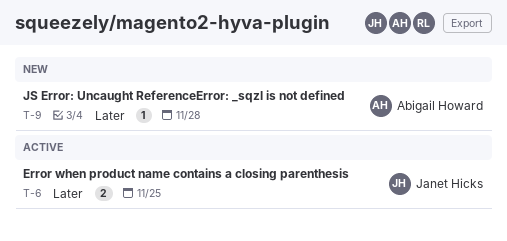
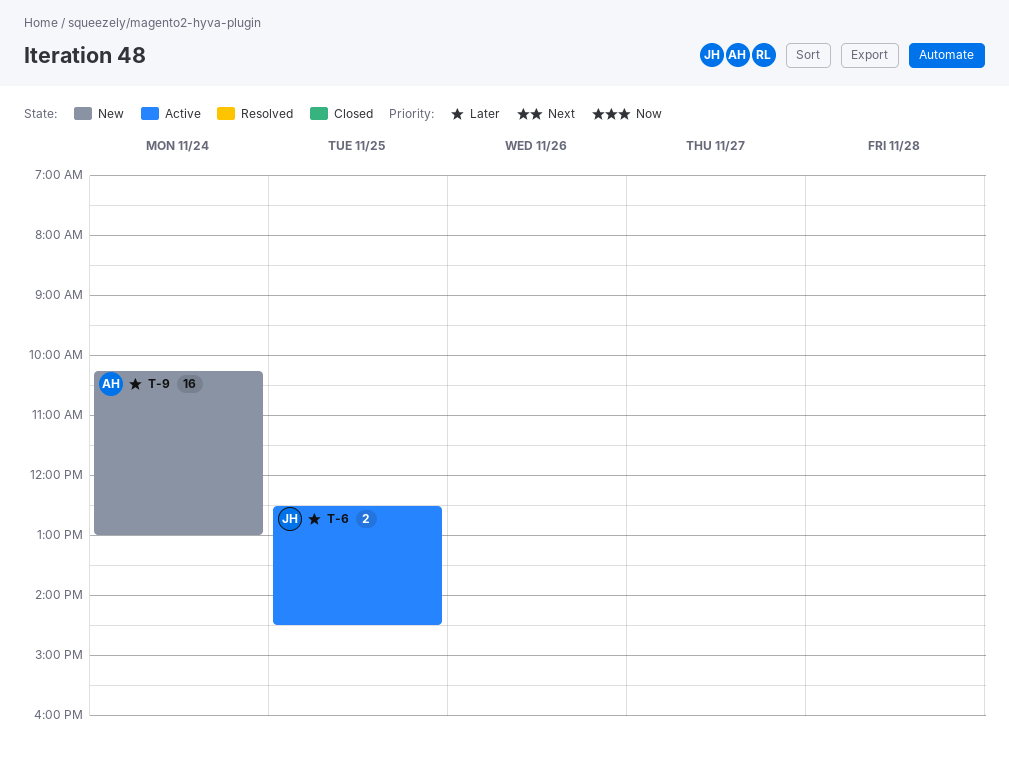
T-9, estimate: 1 -> 16
T-9, day: Nov 28 -> Nov 24

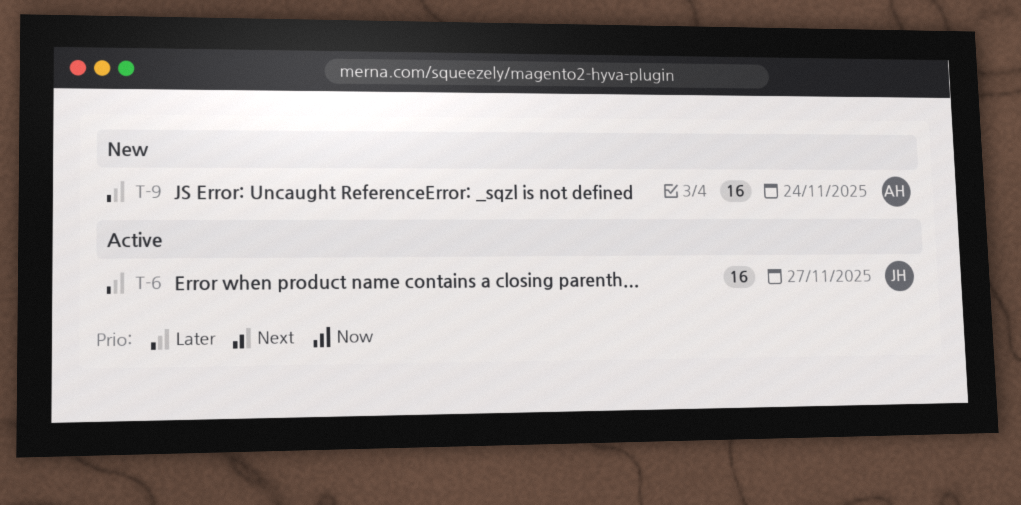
T-6, estimate: 2 -> 16
T-6, day: Nov 25 -> Nov 27

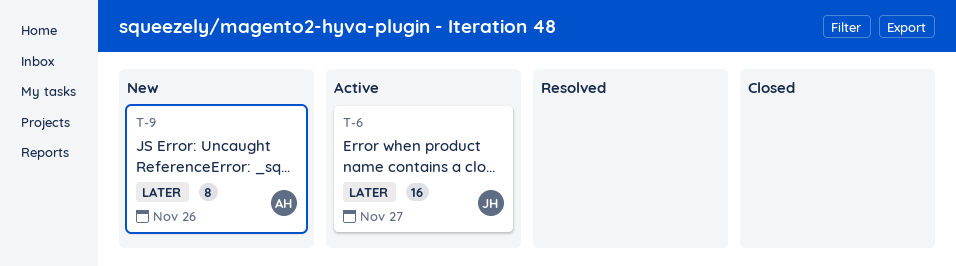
T-9, estimate: 16 -> 8
T-9, day: Nov 24 -> Nov 26

